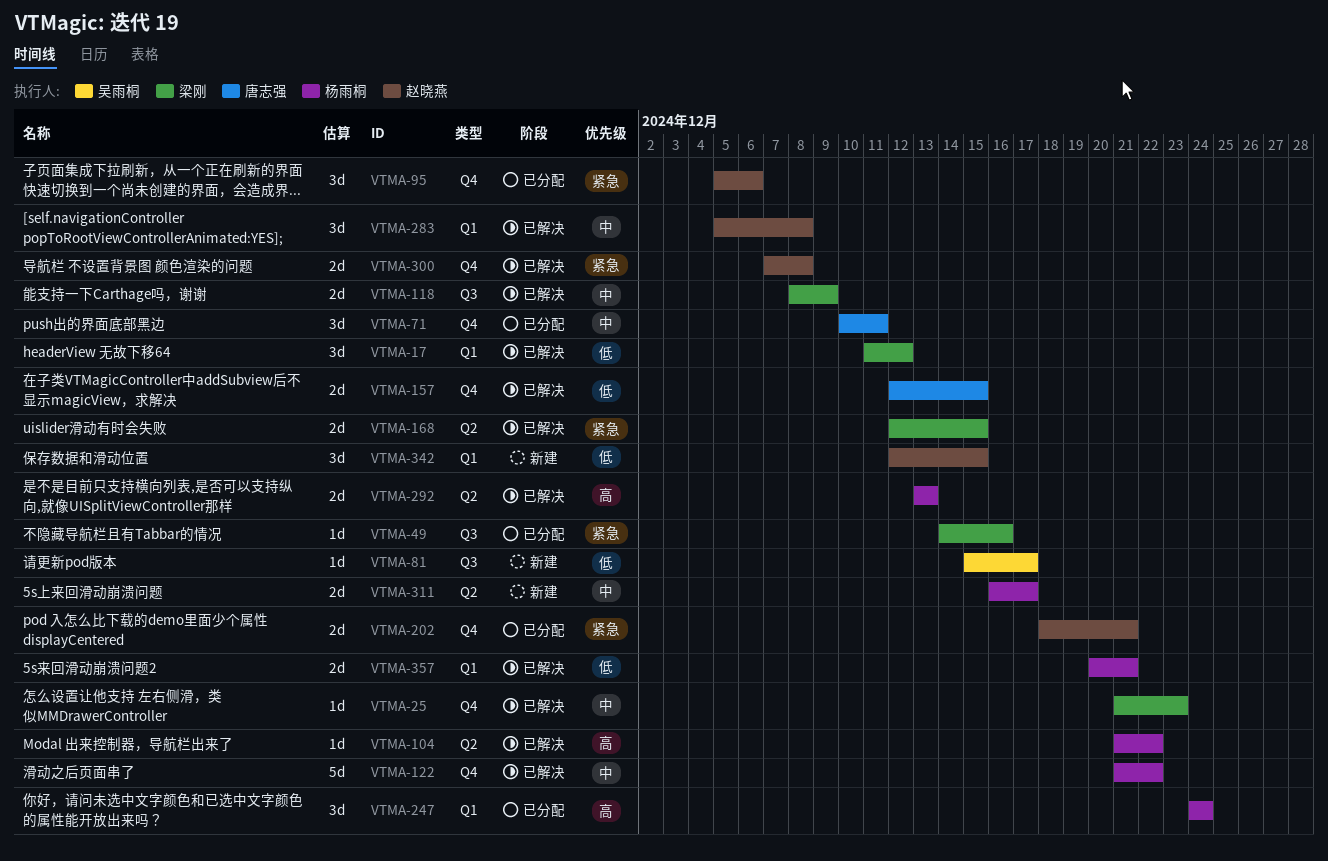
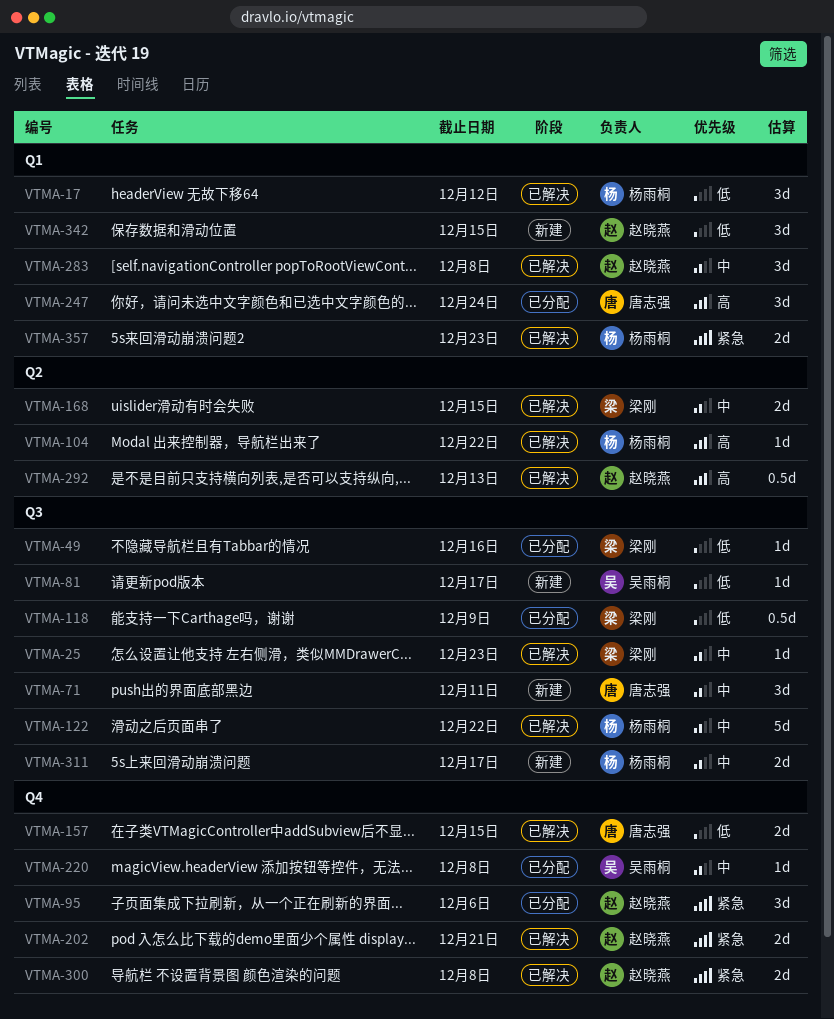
VTMA-17, owner: 梁刚 -> 杨雨桐
VTMA-25, label: Q4 -> Q3
VTMA-49, priority: 紧急 -> 低
VTMA-71, status: 已分配 -> 新建
VTMA-71, label: Q4 -> Q3
VTMA-118, status: 已解决 -> 已分配
VTMA-118, priority: 中 -> 低
VTMA-118, estimate: 2d -> 0.5d
VTMA-122, label: Q4 -> Q3
VTMA-168, priority: 紧急 -> 中
VTMA-202, status: 已分配 -> 已解决
VTMA-220: none -> present
VTMA-247, owner: 杨雨桐 -> 唐志强
VTMA-292, owner: 杨雨桐 -> 赵晓燕
VTMA-292, estimate: 2d -> 0.5d
VTMA-311, label: Q2 -> Q3
VTMA-357, priority: 低 -> 紧急
VTMA-357, due: Dec 21 -> Dec 23

